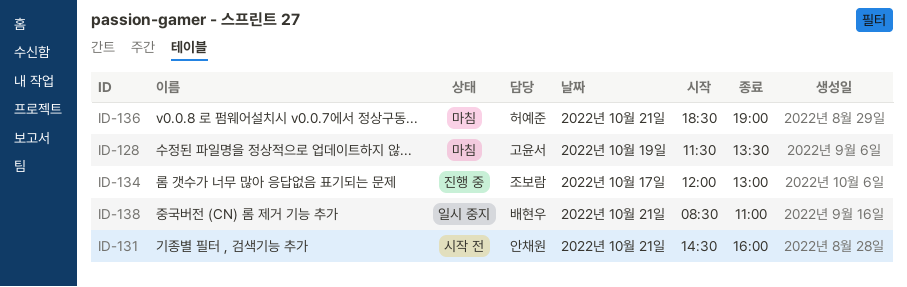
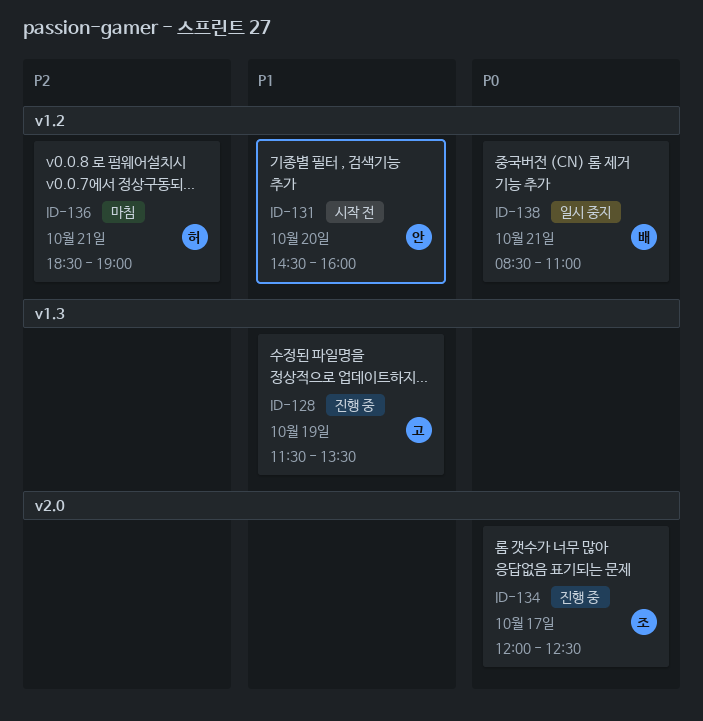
ID-128, status: 마침 -> 진행 중
ID-131, day: Oct 21 -> Oct 20
ID-134, ends: 13:00 -> 12:30

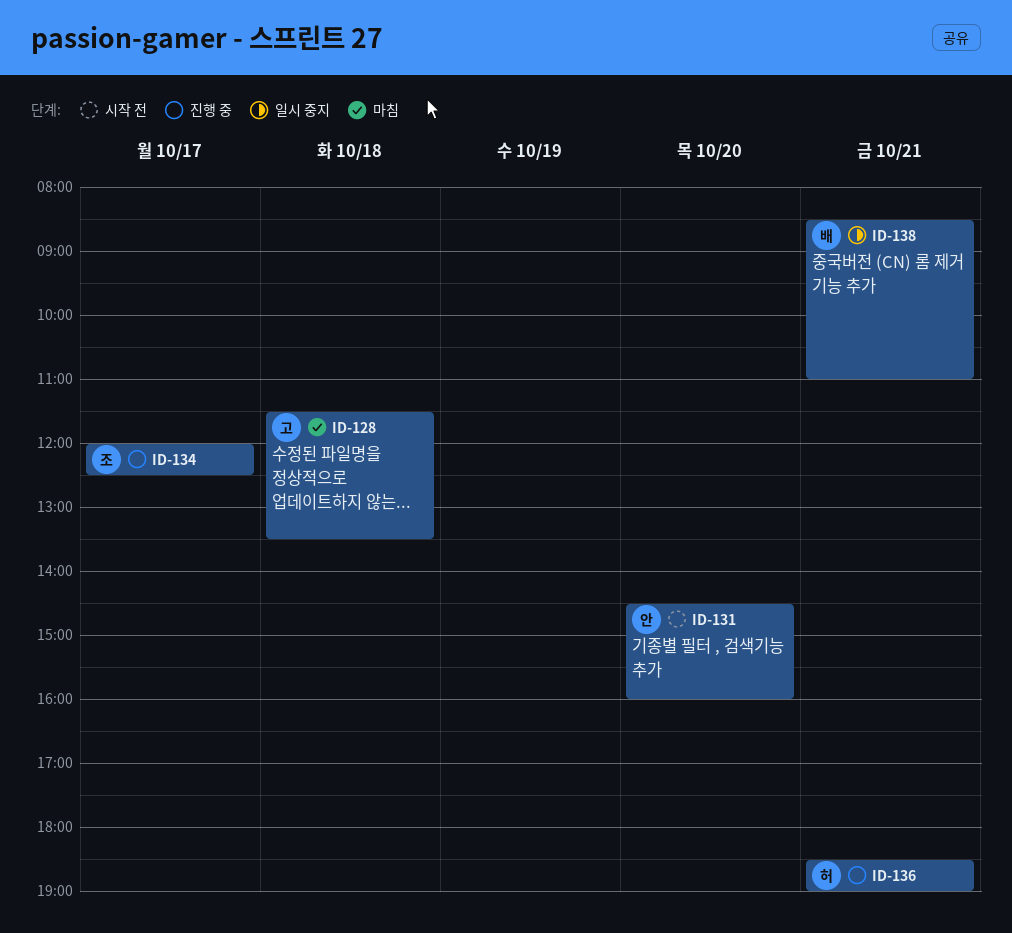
ID-128, status: 진행 중 -> 마침
ID-128, day: Oct 19 -> Oct 18
ID-136, status: 마침 -> 진행 중

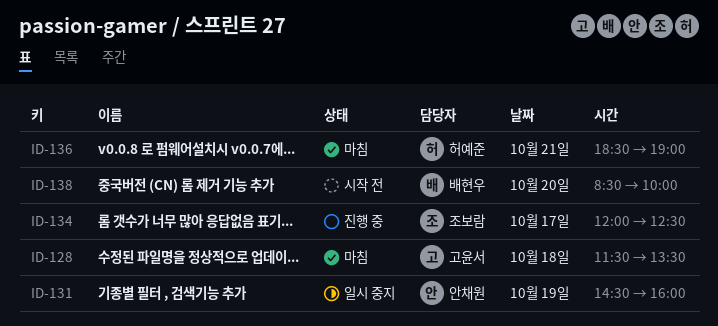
ID-131, status: 시작 전 -> 일시 중지
ID-131, day: Oct 20 -> Oct 19
ID-136, status: 진행 중 -> 마침
ID-138, status: 일시 중지 -> 시작 전
ID-138, day: Oct 21 -> Oct 20
ID-138, ends: 11:00 -> 10:00

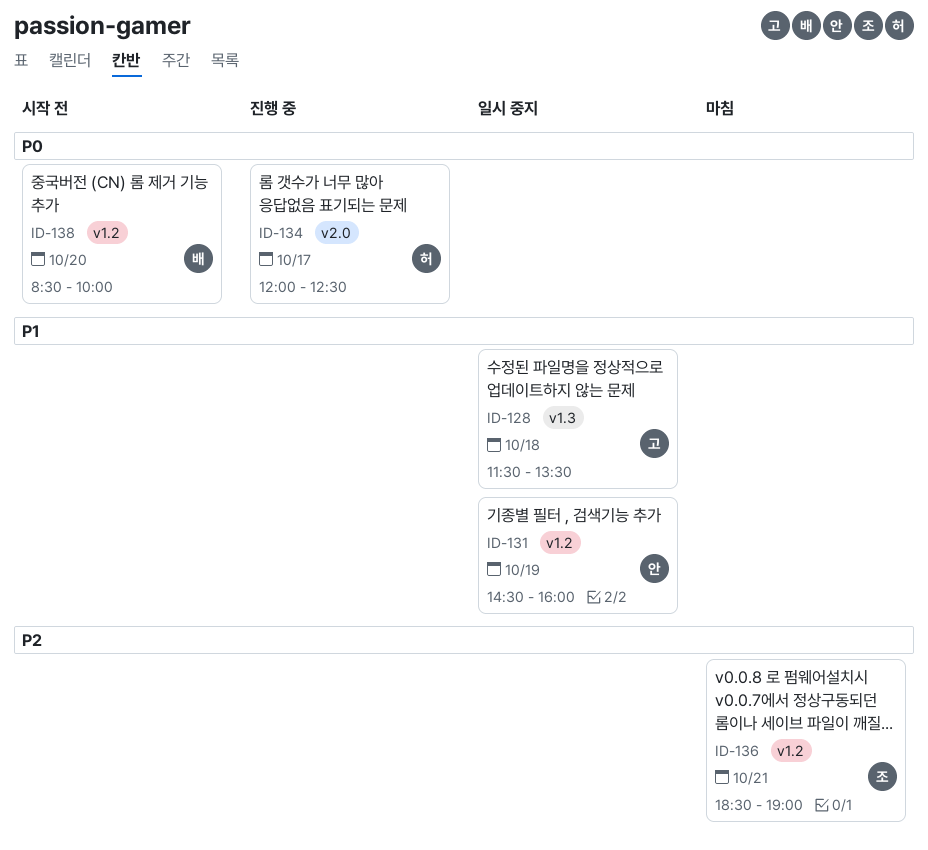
ID-128, status: 마침 -> 일시 중지
ID-134, owner: 조보람 -> 허예준
ID-136, owner: 허예준 -> 조보람

